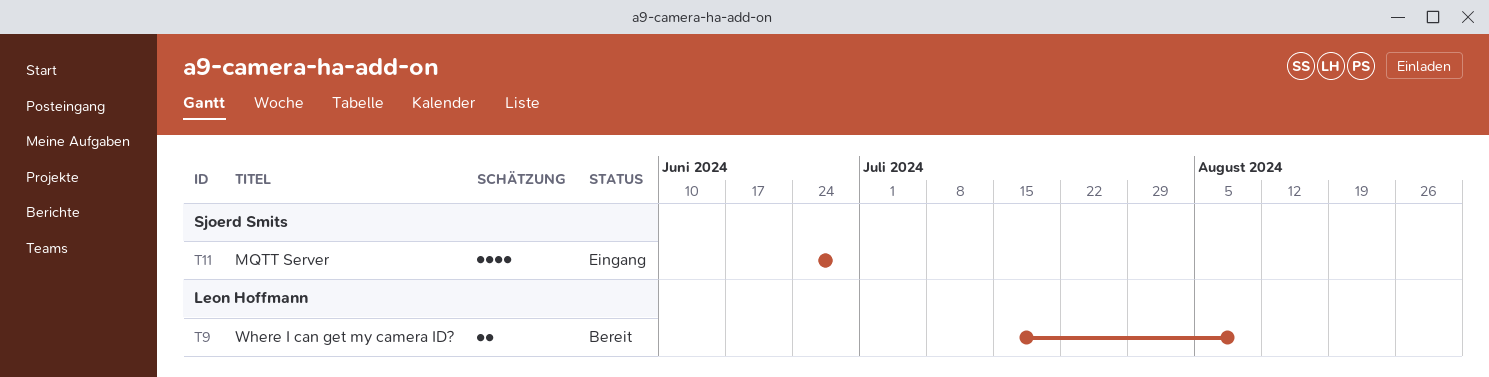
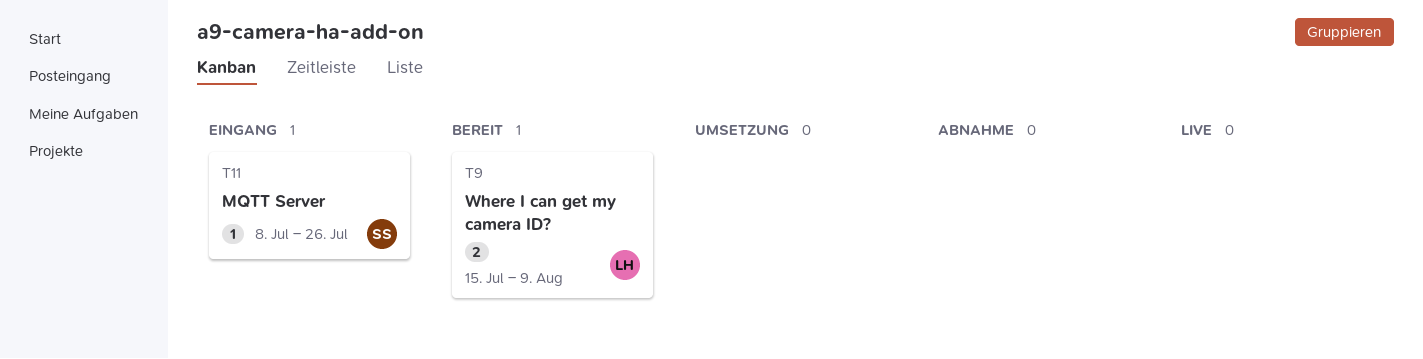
T11, estimate: 4 -> 1
T11, start: Jun 24 -> Jul 8
T11, due: Jun 28 -> Jul 26

